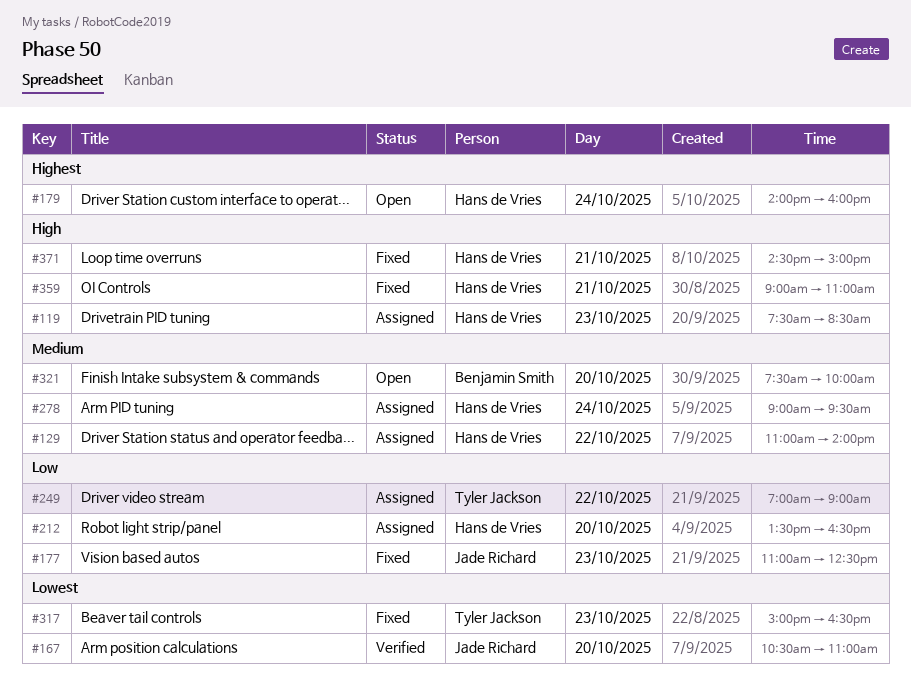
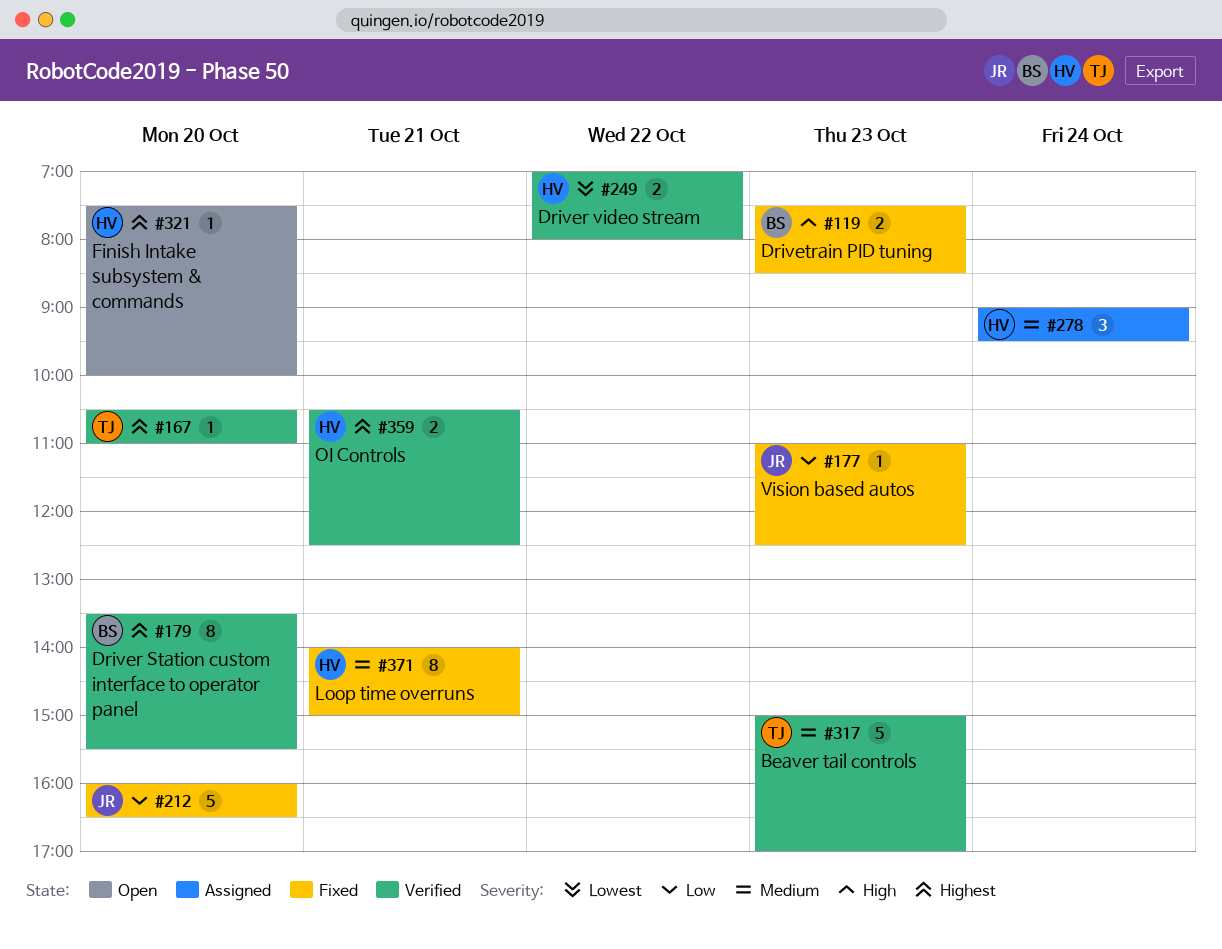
#119, status: Assigned -> Fixed
#119, owner: Hans de Vries -> Benjamin Smith
#129: present -> none
#167, owner: Jade Richard -> Tyler Jackson
#167, priority: Lowest -> Highest
#179, status: Open -> Verified
#179, owner: Hans de Vries -> Benjamin Smith
#179, day: Oct 24 -> Oct 20
#179, begins: 14:00 -> 13:30
#179, ends: 16:00 -> 15:30
#212, status: Assigned -> Fixed
#212, owner: Hans de Vries -> Jade Richard
#212, begins: 13:30 -> 16:00
#249, status: Assigned -> Verified
#249, owner: Tyler Jackson -> Hans de Vries
#249, priority: Low -> Lowest
#249, ends: 09:00 -> 08:00
#317, status: Fixed -> Verified
#317, priority: Lowest -> Medium
#317, ends: 16:30 -> 17:00
#321, owner: Benjamin Smith -> Hans de Vries
#321, priority: Medium -> Highest
#359, status: Fixed -> Verified
#359, priority: High -> Highest
#359, begins: 09:00 -> 10:30
#359, ends: 11:00 -> 12:30
#371, priority: High -> Medium
#371, begins: 14:30 -> 14:00

